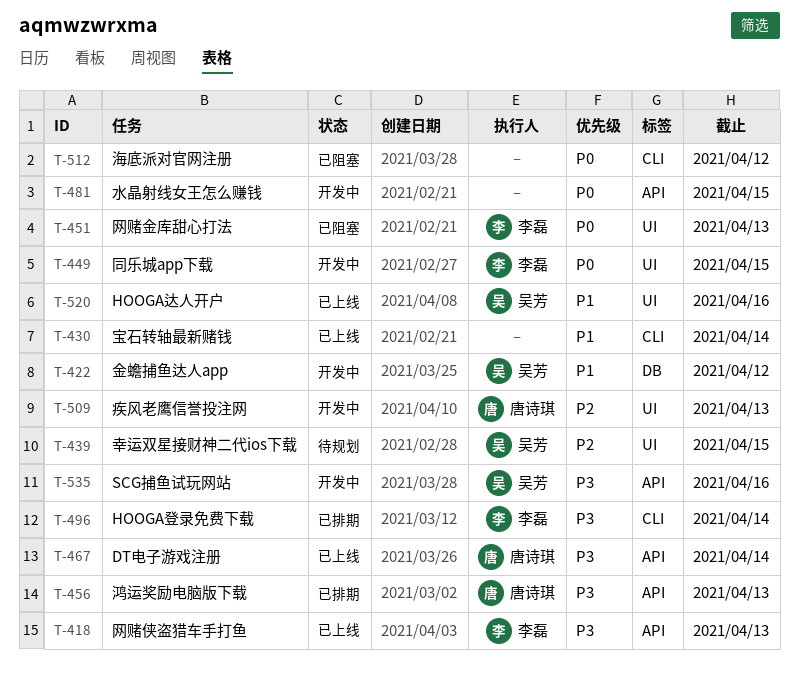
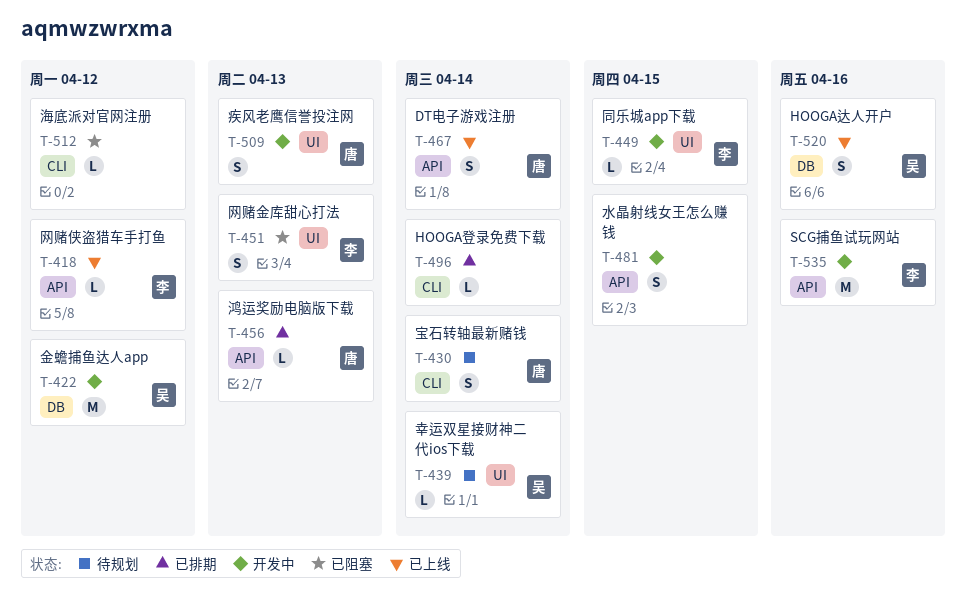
T-418, due: Apr 13 -> Apr 12
T-430, status: 已上线 -> 待规划
T-430, owner: none -> 唐诗琪
T-439, due: Apr 15 -> Apr 14
T-496, owner: 李磊 -> none
T-520, label: UI -> DB
T-535, owner: 吴芳 -> 李磊

